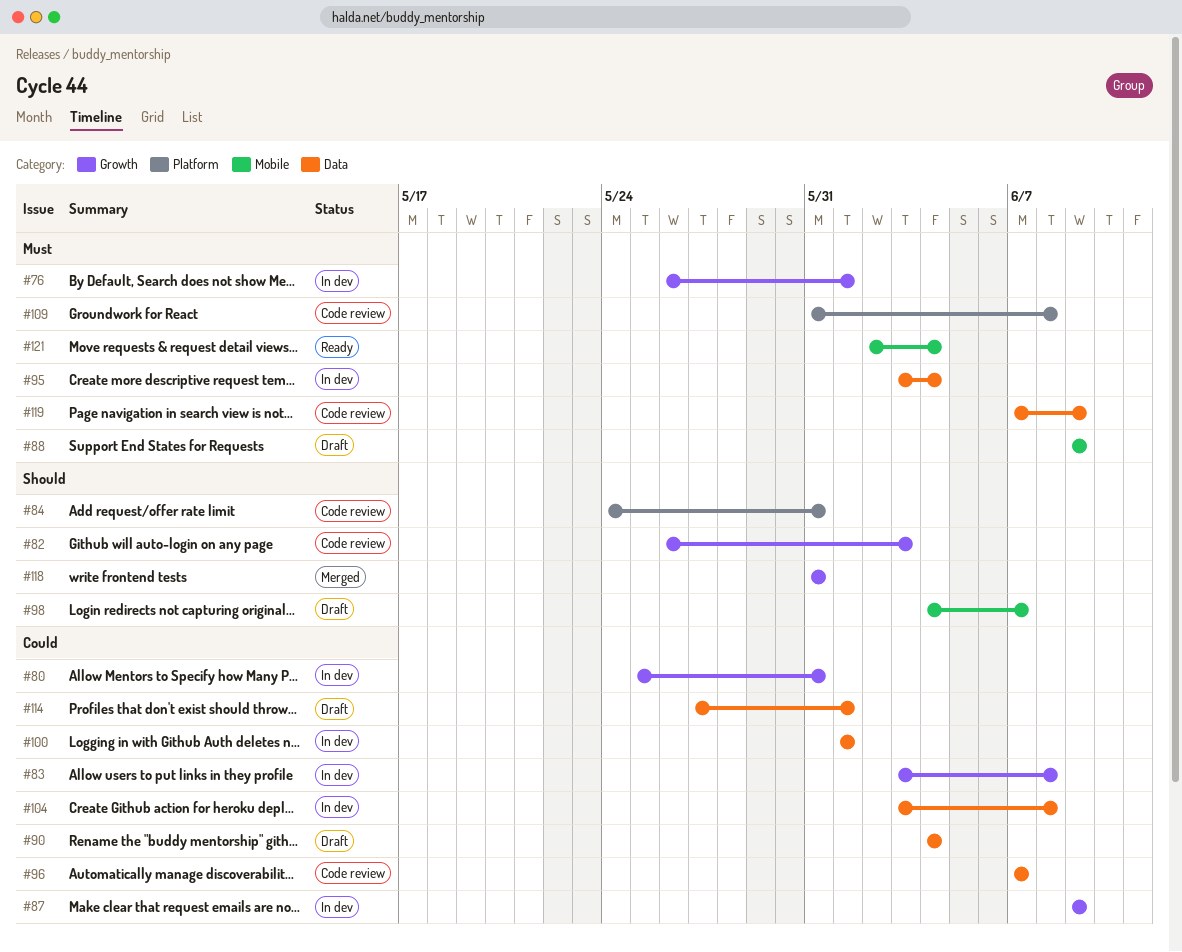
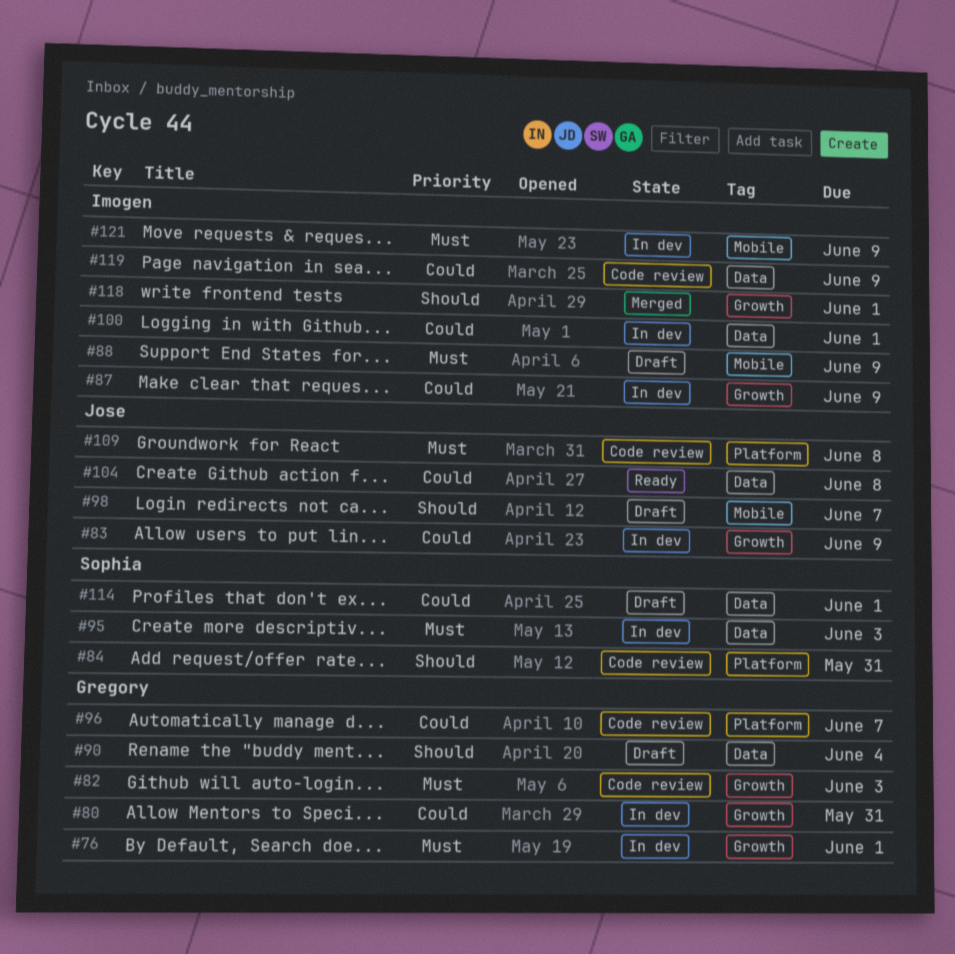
#82, priority: Should -> Must
#83, due: Jun 8 -> Jun 9
#90, priority: Could -> Should
#95, due: Jun 4 -> Jun 3
#96, label: Data -> Platform
#104, status: In dev -> Ready
#118, due: May 31 -> Jun 1
#119, priority: Must -> Could
#121, status: Ready -> In dev
#121, due: Jun 4 -> Jun 9

